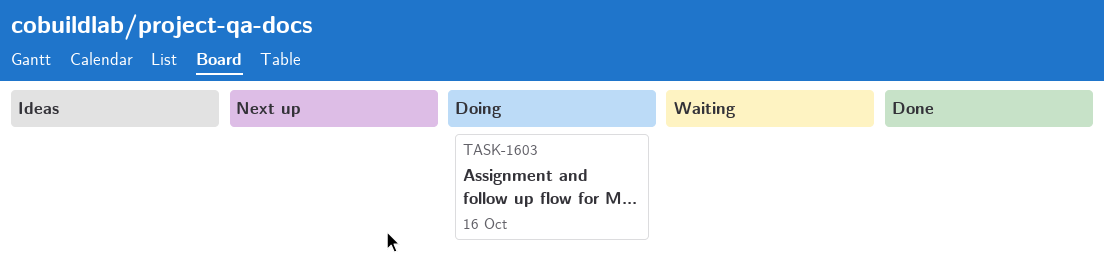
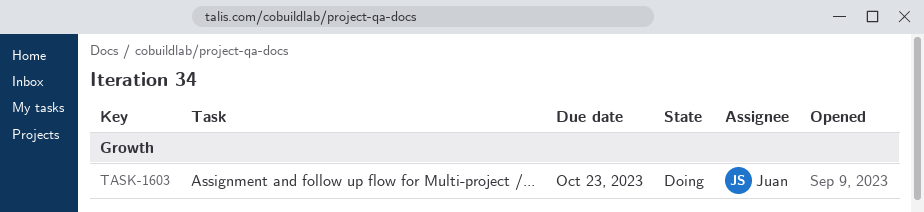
TASK-1603, due: Oct 16 -> Oct 23

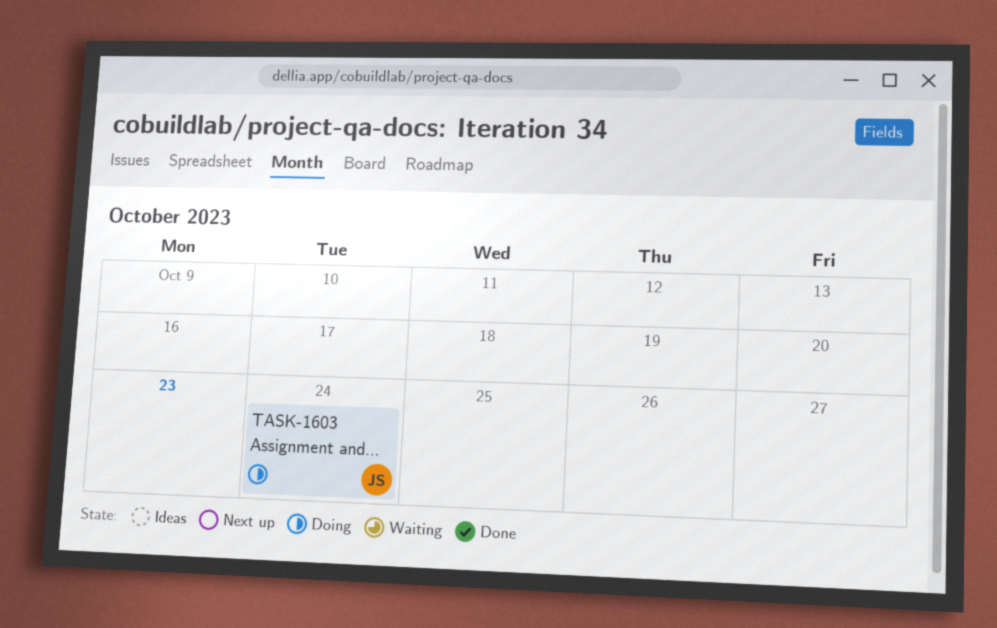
TASK-1603, due: Oct 23 -> Oct 24

